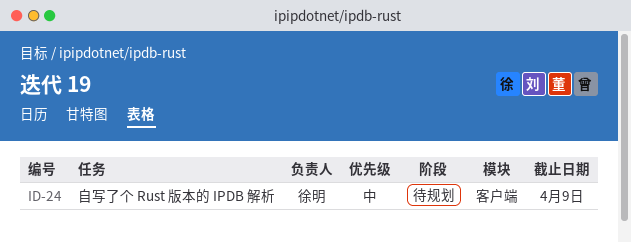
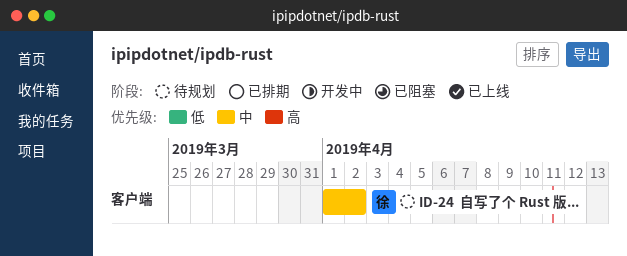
ID-24, due: Apr 9 -> Apr 2

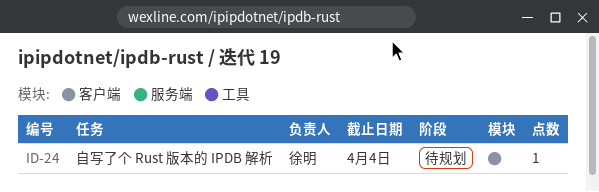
ID-24, due: Apr 2 -> Apr 4

